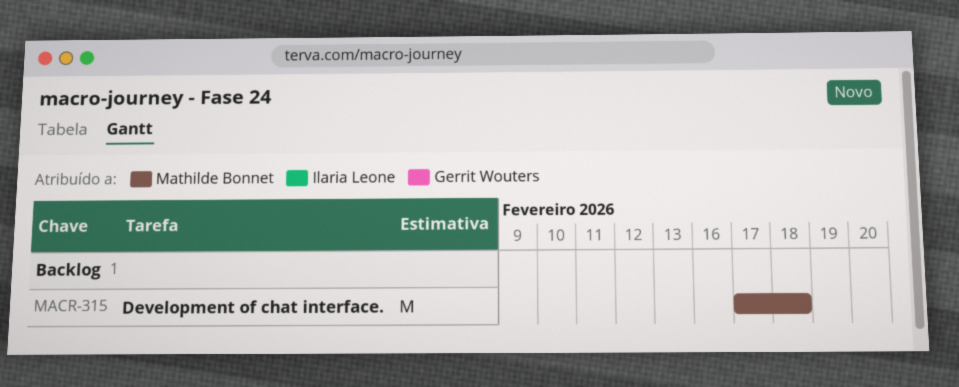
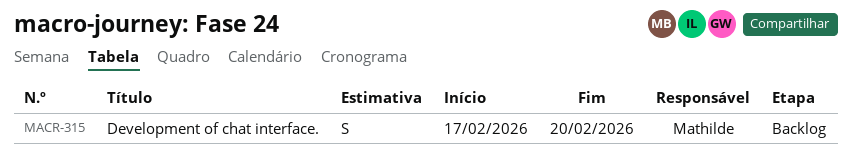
MACR-315, estimate: M -> S
MACR-315, due: Feb 18 -> Feb 20

